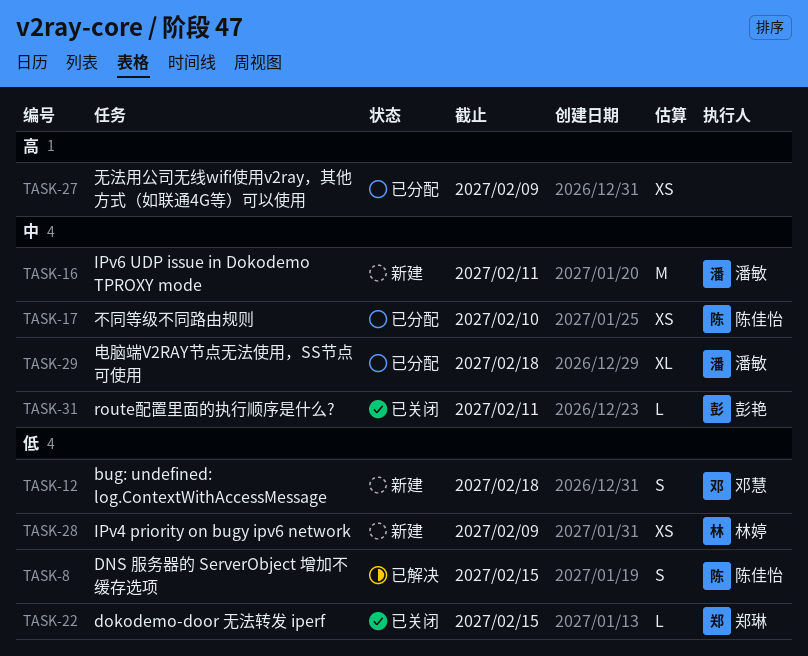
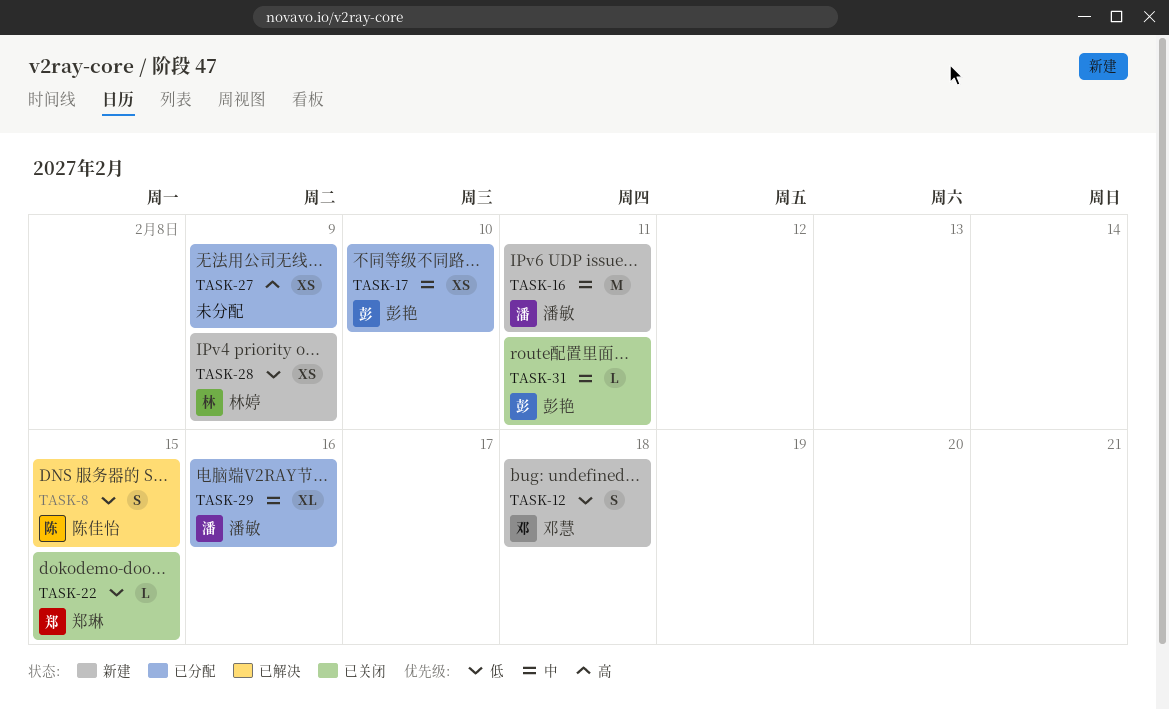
TASK-17, owner: 陈佳怡 -> 彭艳
TASK-29, due: Feb 18 -> Feb 16

